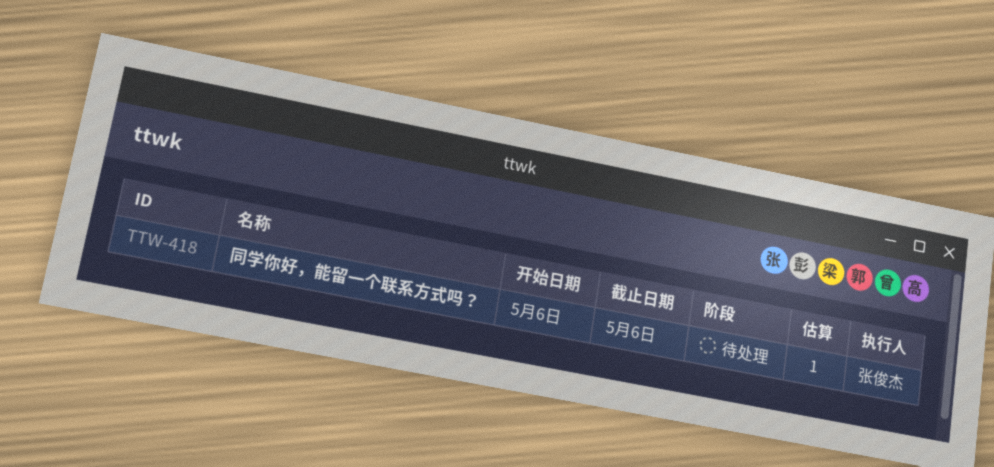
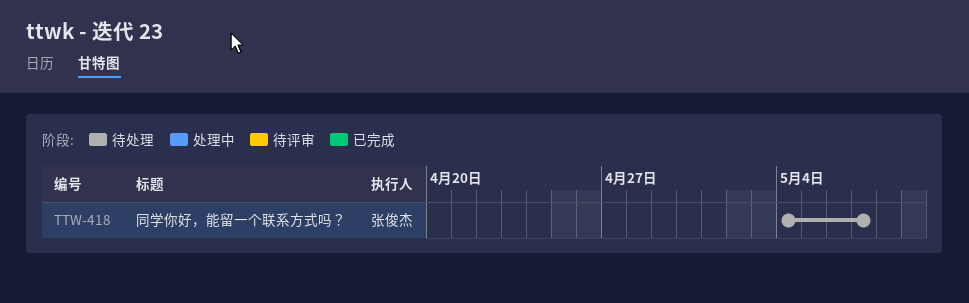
TTW-418, start: May 6 -> May 4
TTW-418, due: May 6 -> May 7

